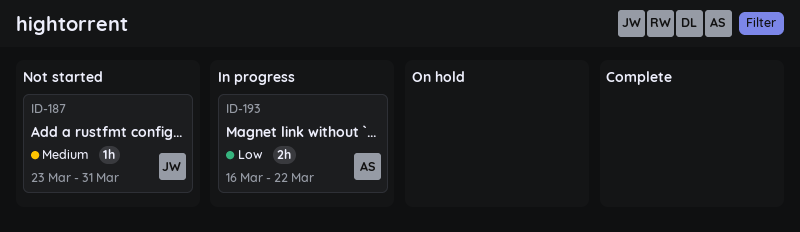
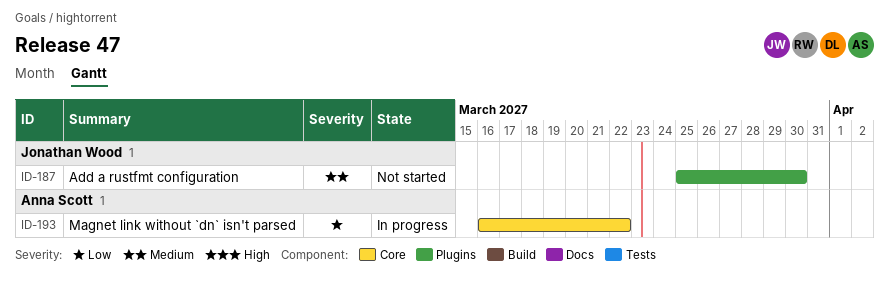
ID-187, start: Mar 23 -> Mar 25
ID-187, due: Mar 31 -> Mar 30

